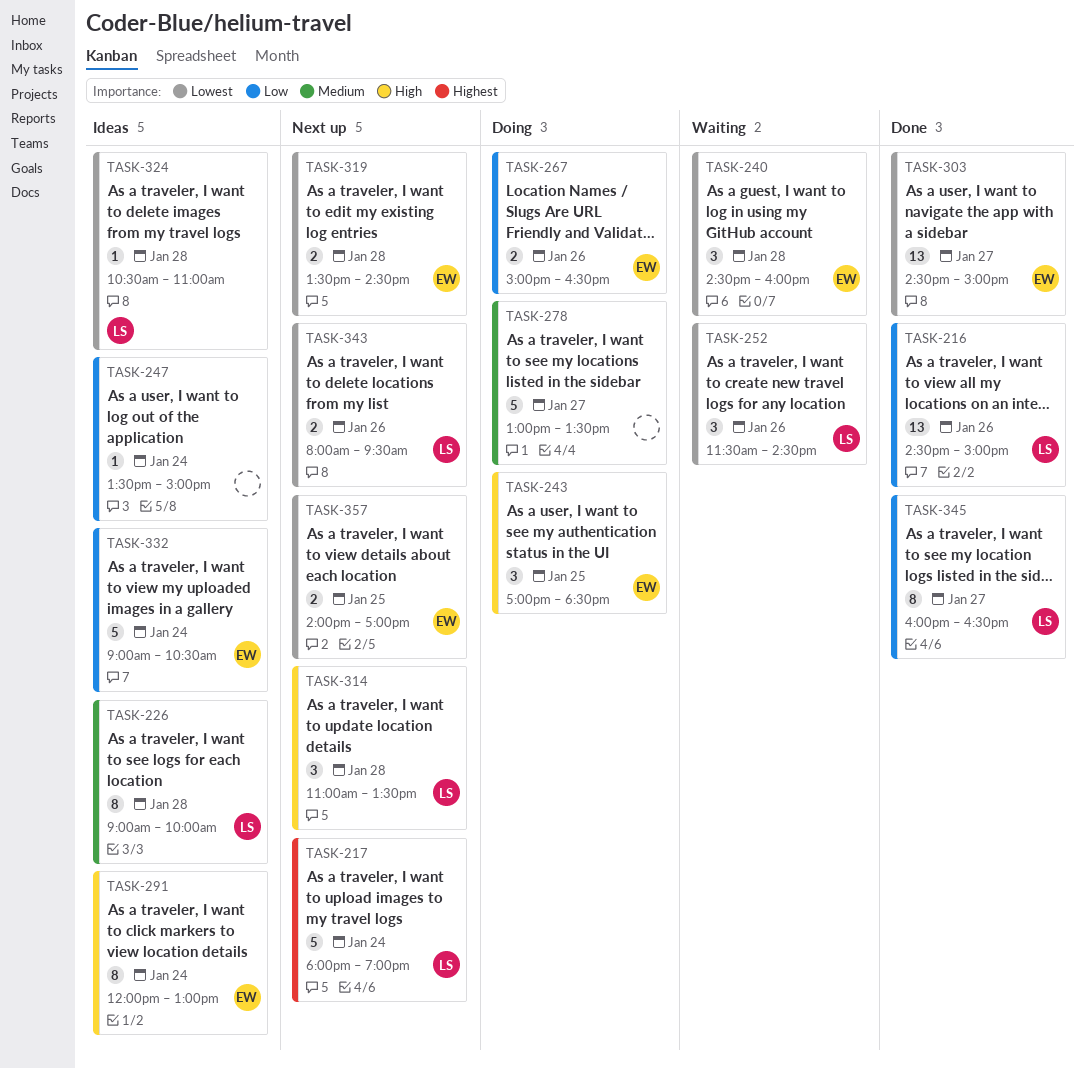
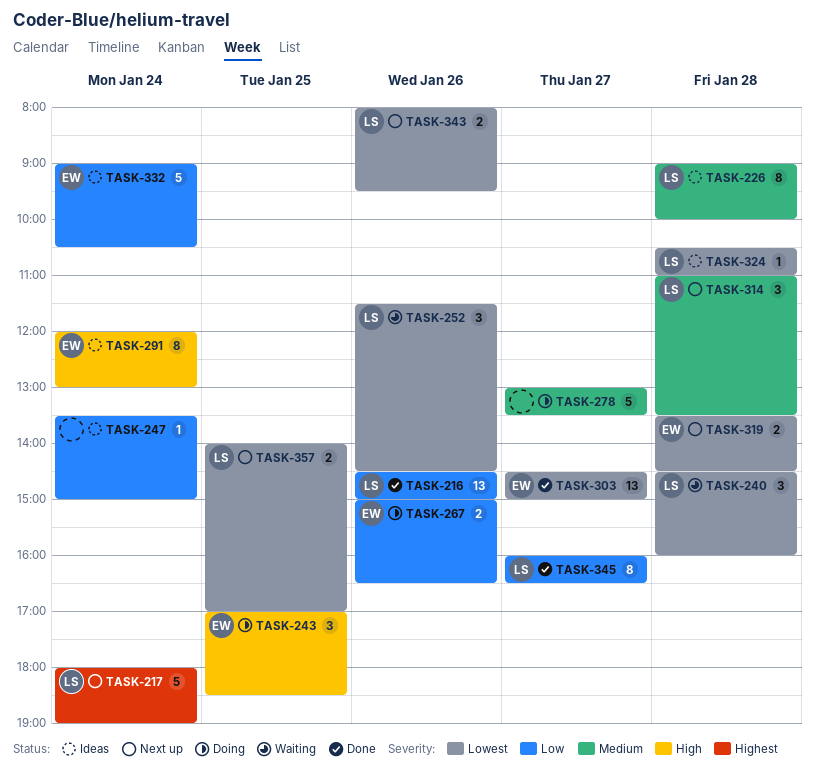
TASK-240, owner: EW -> LS
TASK-314, priority: High -> Medium
TASK-357, owner: EW -> LS

